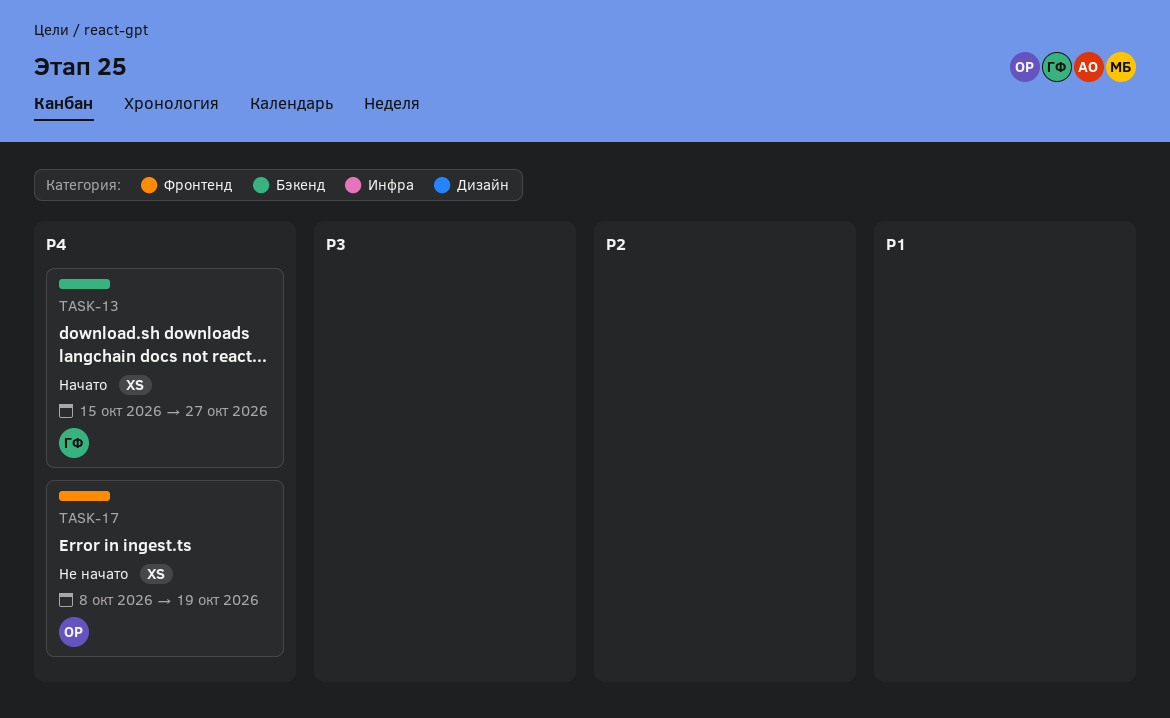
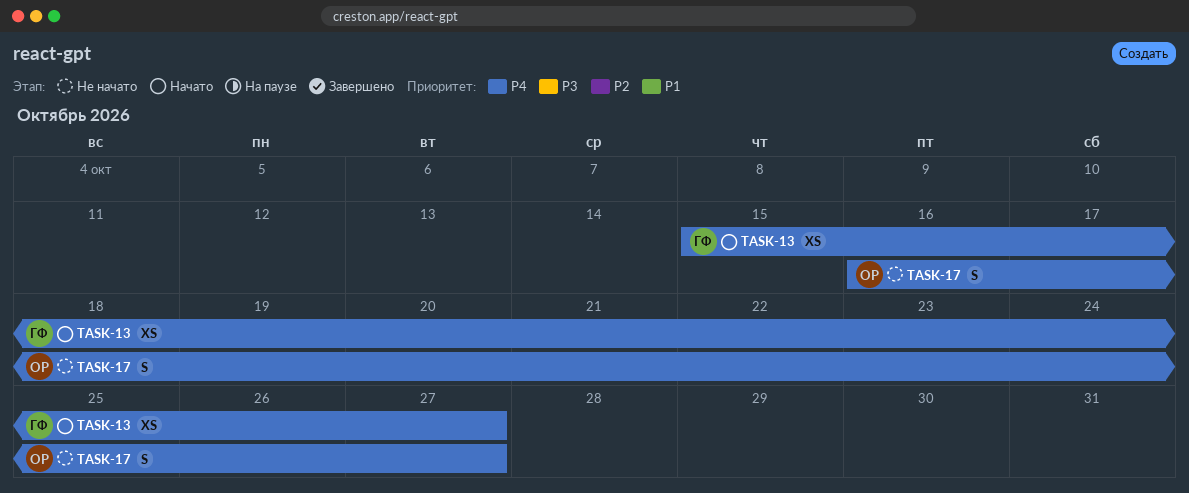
TASK-17, estimate: XS -> S
TASK-17, start: Oct 8 -> Oct 16
TASK-17, due: Oct 19 -> Oct 27

